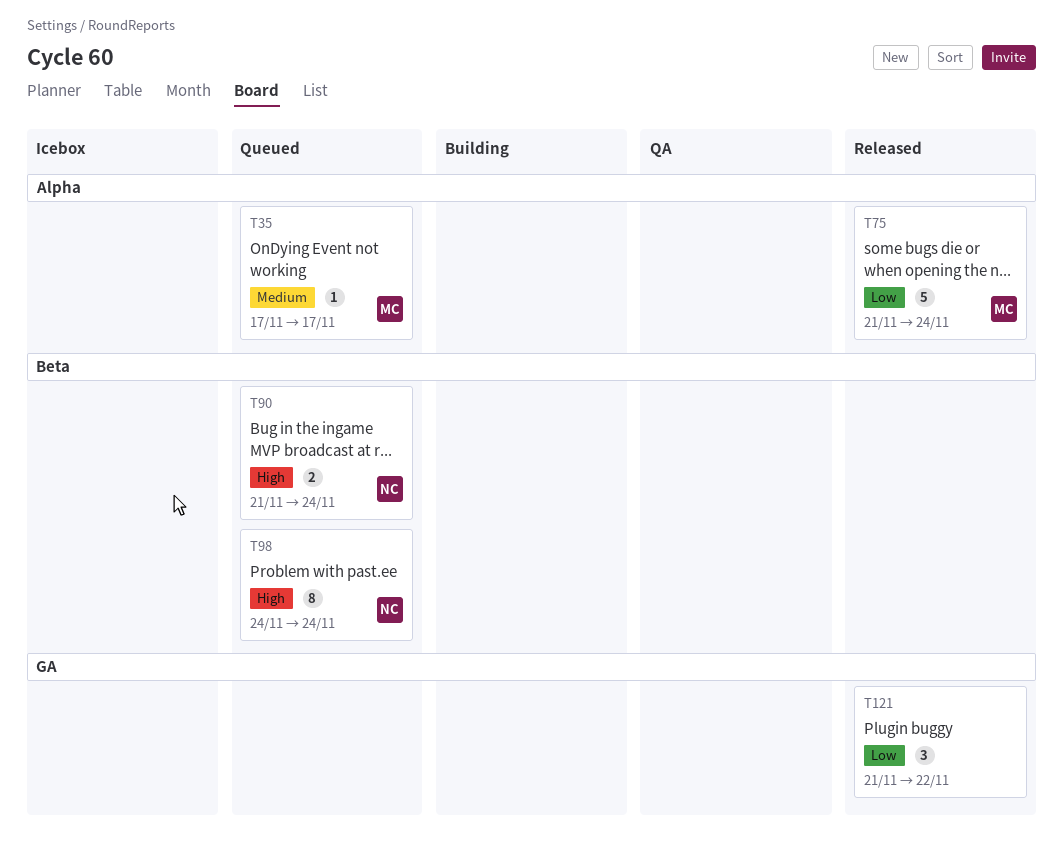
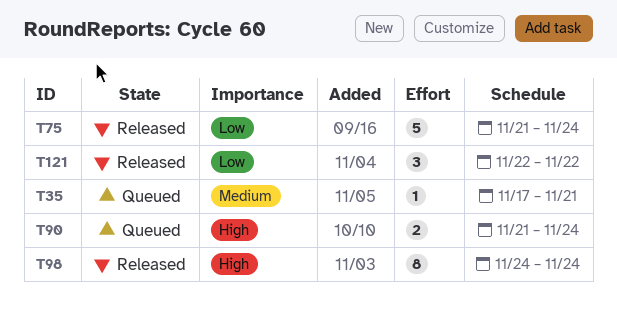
T35, due: Nov 17 -> Nov 21
T98, status: Queued -> Released
T121, start: Nov 21 -> Nov 22

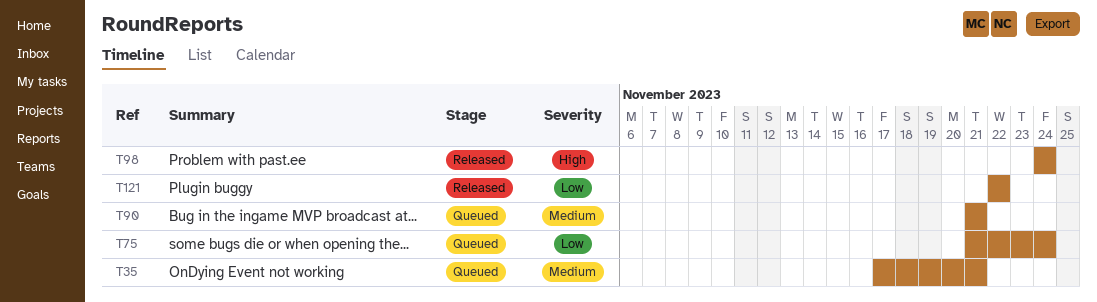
T75, status: Released -> Queued
T90, priority: High -> Medium
T90, due: Nov 24 -> Nov 21

